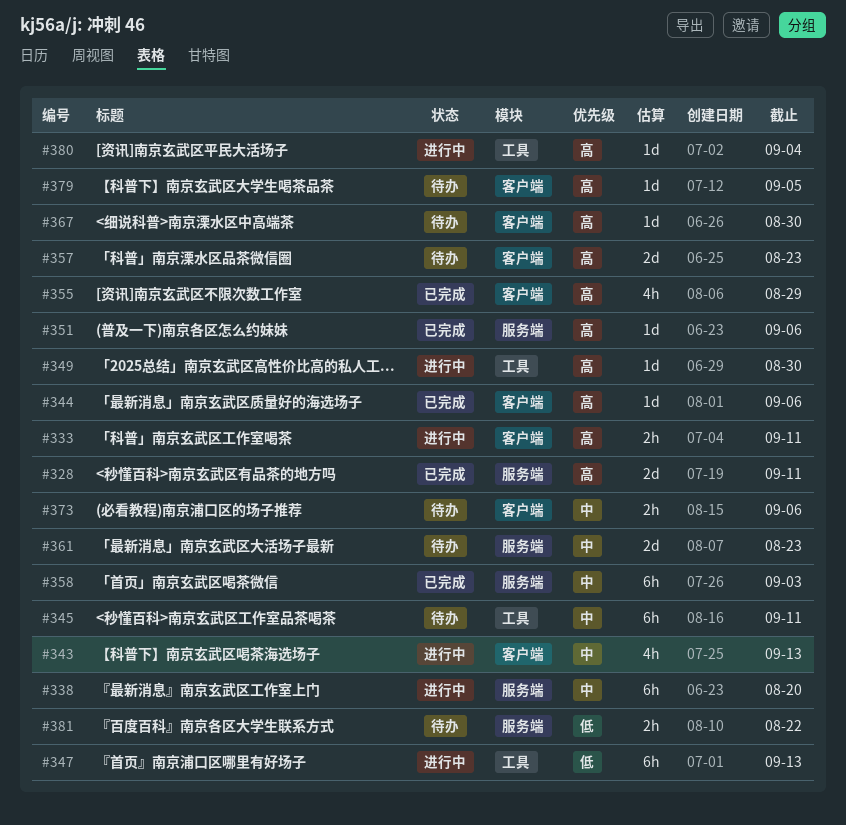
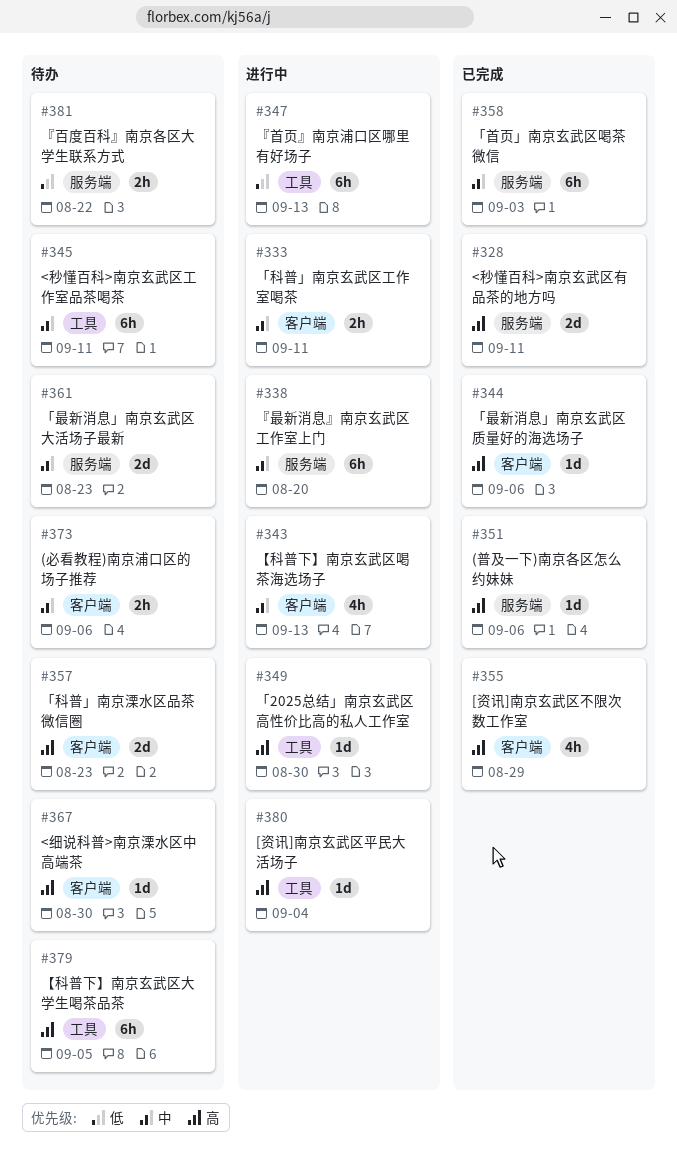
#333, priority: 高 -> 中
#379, label: 客户端 -> 工具
#379, estimate: 1d -> 6h

